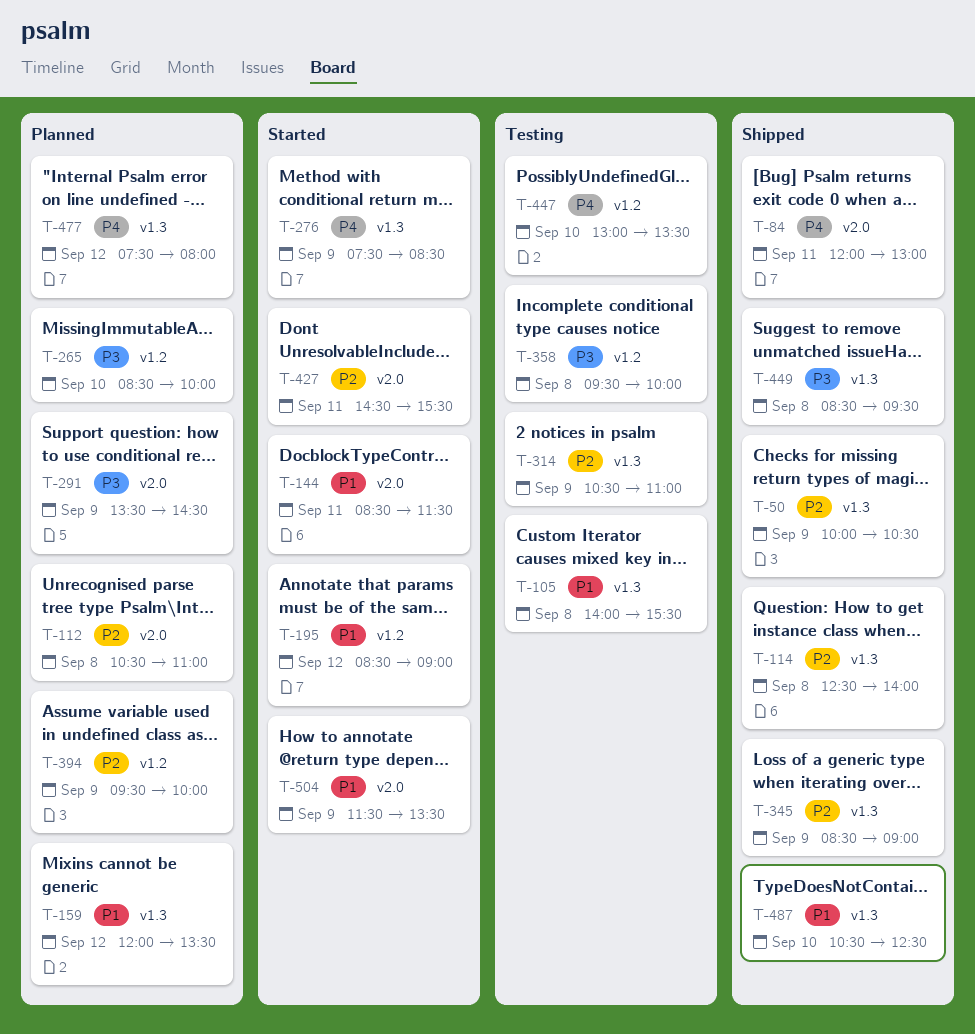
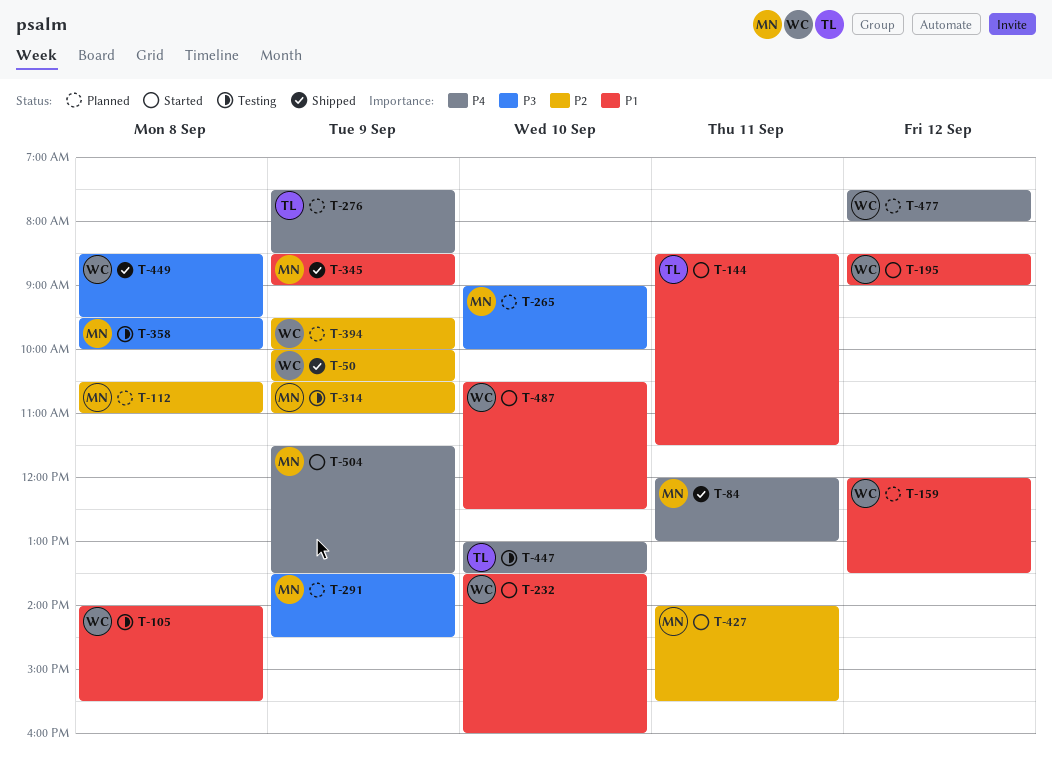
T-114: present -> none
T-232: none -> present
T-265, begins: 08:30 -> 09:00
T-276, status: Started -> Planned
T-345, priority: P2 -> P1
T-427, begins: 14:30 -> 14:00
T-487, status: Shipped -> Started
T-504, priority: P1 -> P4

